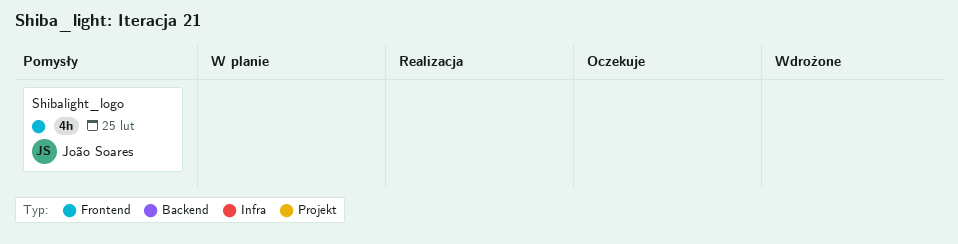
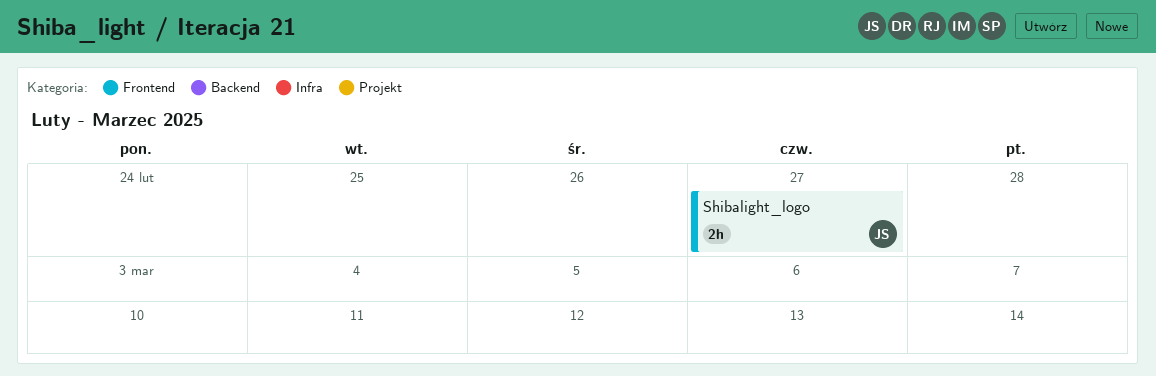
Shibalight_logo, estimate: 4h -> 2h
Shibalight_logo, due: Feb 25 -> Feb 27

